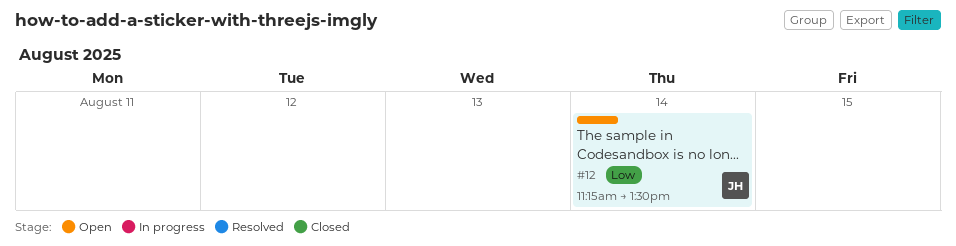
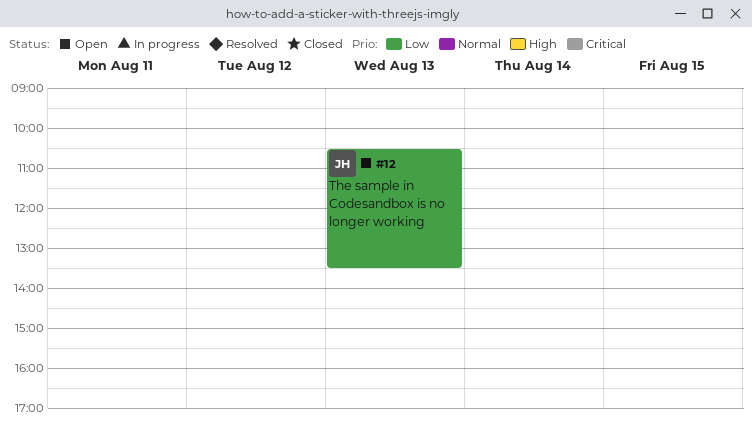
#12, day: Aug 14 -> Aug 13
#12, begins: 11:15 -> 10:30

